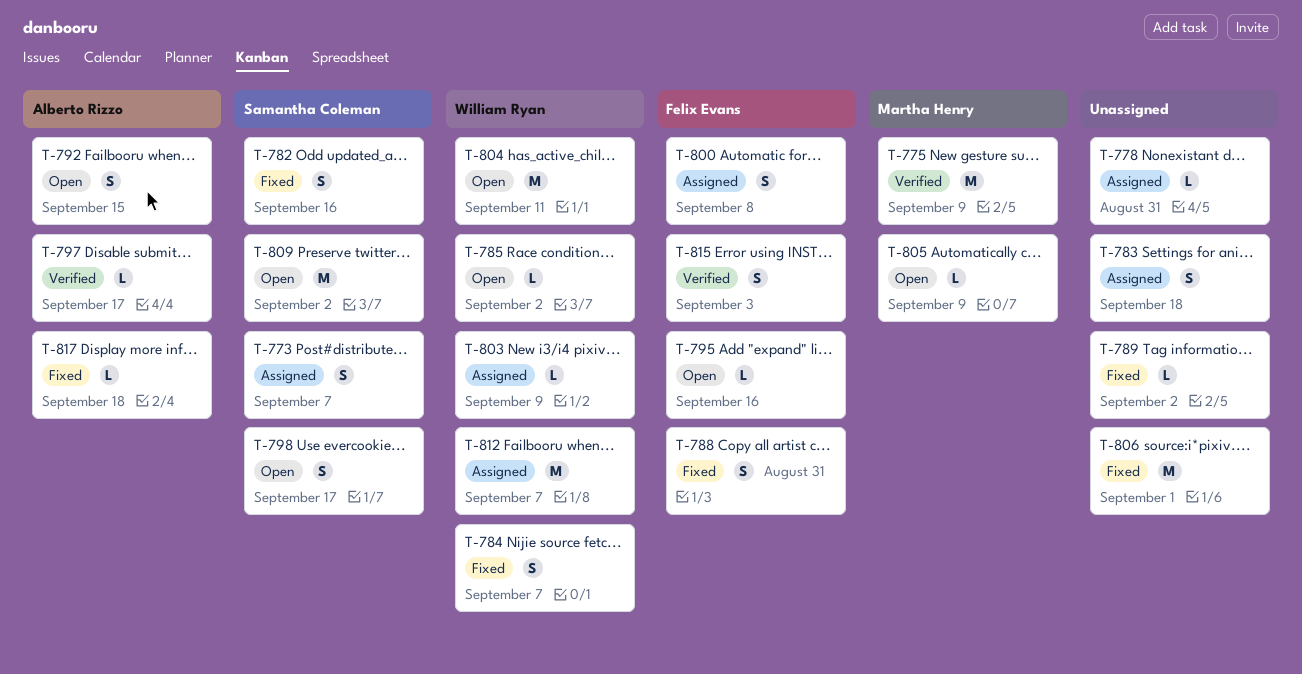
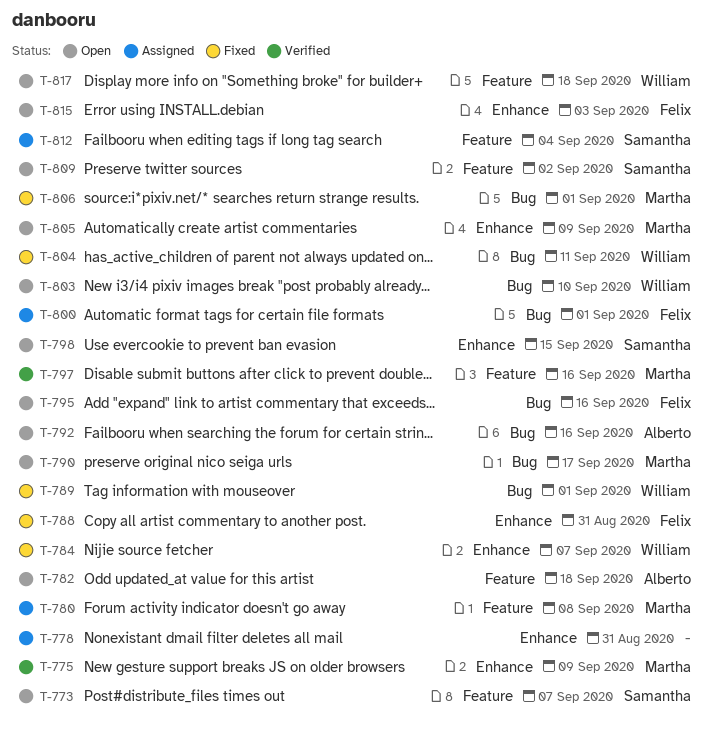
T-773, status: Assigned -> Open
T-780: none -> present
T-782, status: Fixed -> Open
T-782, owner: Samantha Coleman -> Alberto Rizzo
T-782, due: Sep 16 -> Sep 18
T-783: present -> none
T-785: present -> none
T-789, owner: none -> William Ryan
T-789, due: Sep 2 -> Sep 1
T-790: none -> present
T-792, due: Sep 15 -> Sep 16
T-797, owner: Alberto Rizzo -> Martha Henry
T-797, due: Sep 17 -> Sep 16
T-798, due: Sep 17 -> Sep 15
T-800, due: Sep 8 -> Sep 1
T-803, status: Assigned -> Open
T-803, due: Sep 9 -> Sep 10
T-804, status: Open -> Fixed
T-806, owner: none -> Martha Henry
T-812, owner: William Ryan -> Samantha Coleman
T-812, due: Sep 7 -> Sep 4
T-815, status: Verified -> Open
T-817, status: Fixed -> Open
T-817, owner: Alberto Rizzo -> William Ryan

